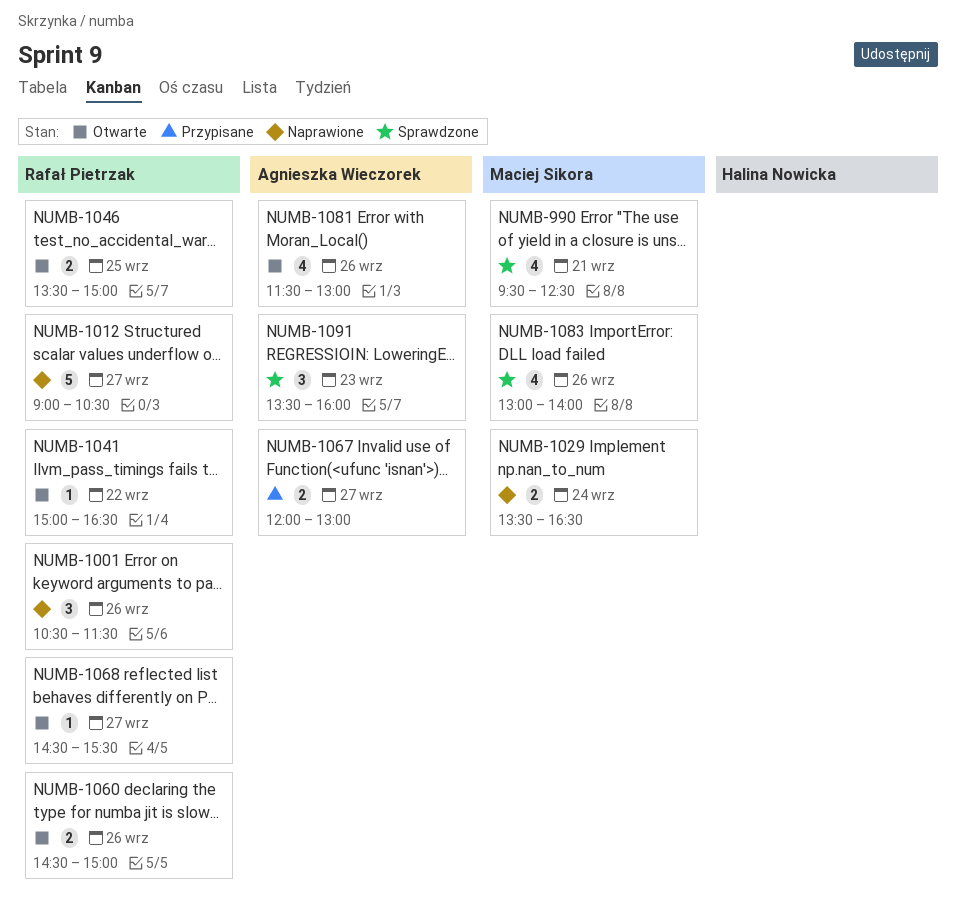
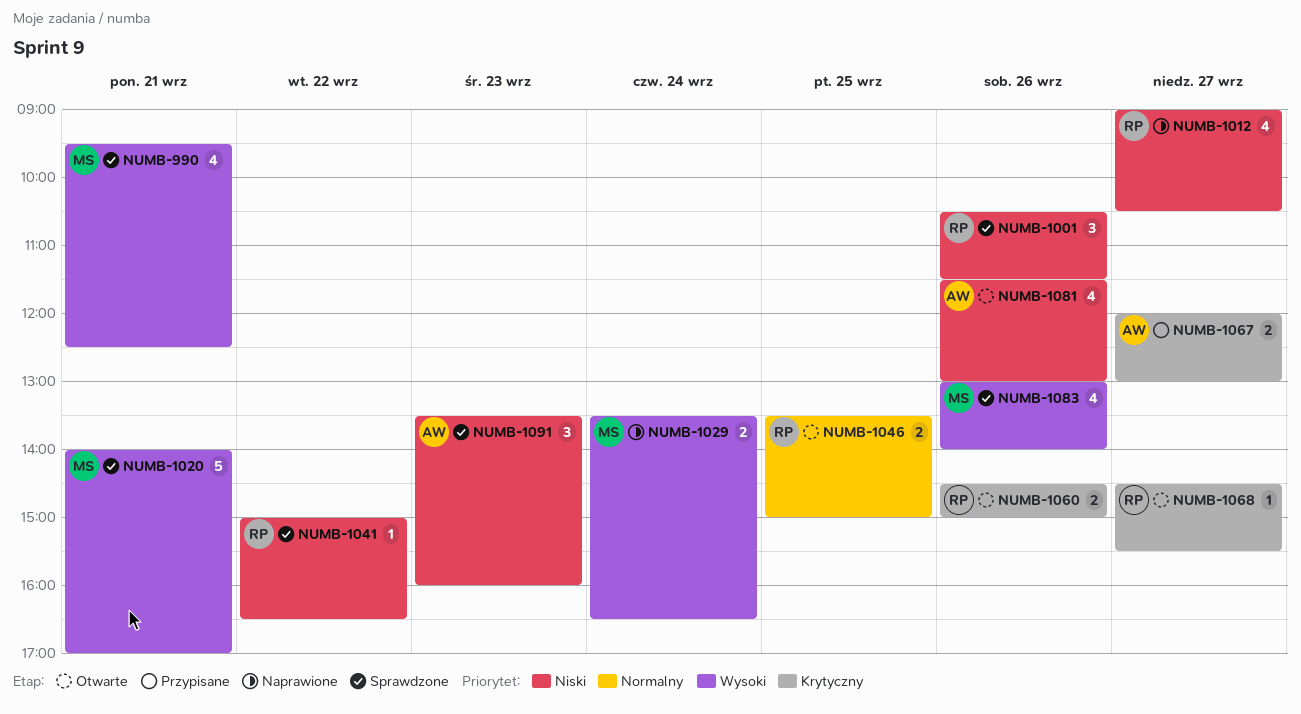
NUMB-1001, status: Naprawione -> Sprawdzone
NUMB-1012, estimate: 5 -> 4
NUMB-1020: none -> present
NUMB-1041, status: Otwarte -> Sprawdzone

